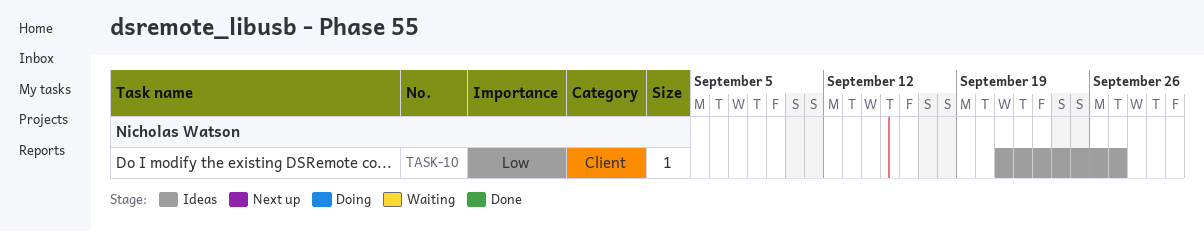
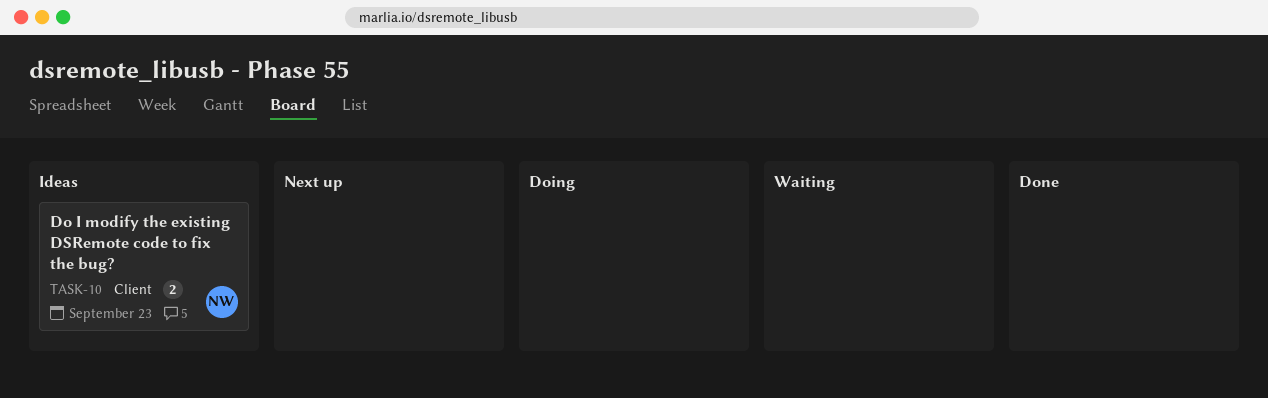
TASK-10, estimate: 1 -> 2
TASK-10, due: Sep 27 -> Sep 23

